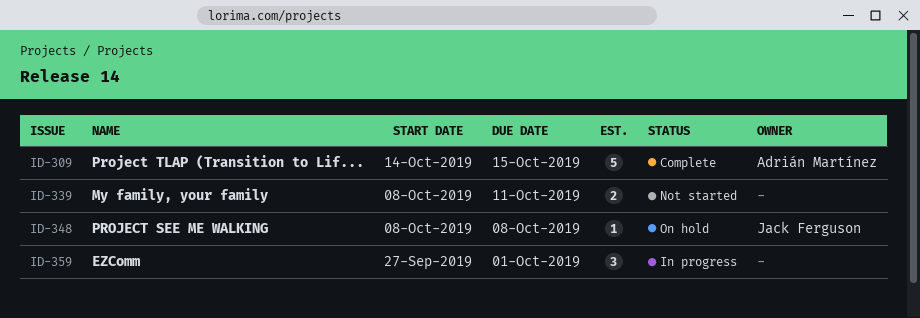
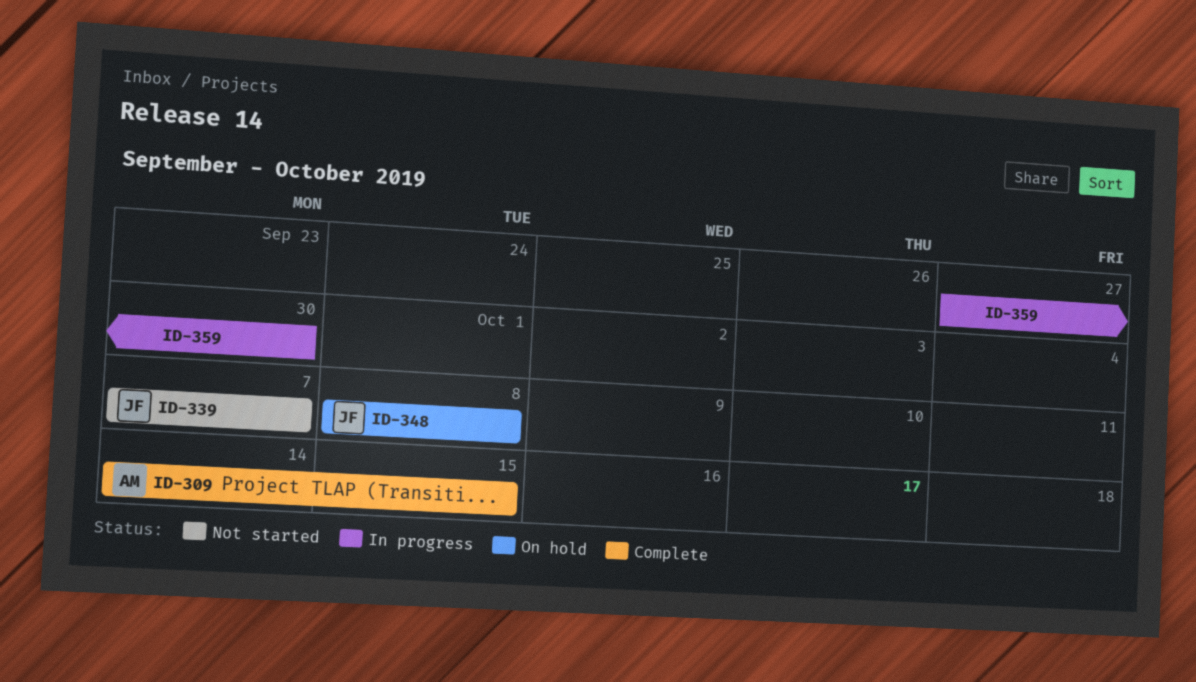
ID-339, owner: none -> Jack Ferguson
ID-339, start: Oct 8 -> Oct 7
ID-339, due: Oct 11 -> Oct 7
ID-359, due: Oct 1 -> Sep 30

